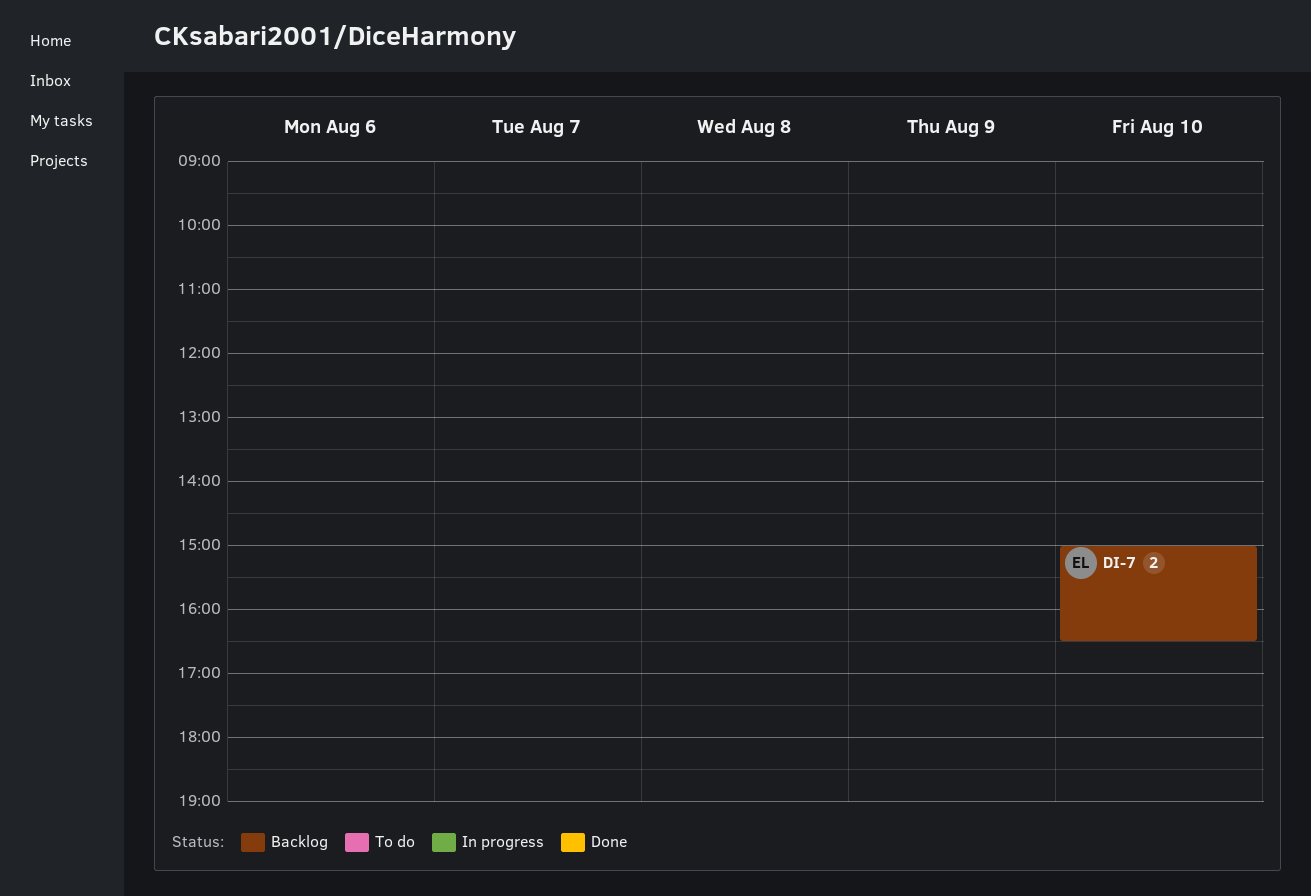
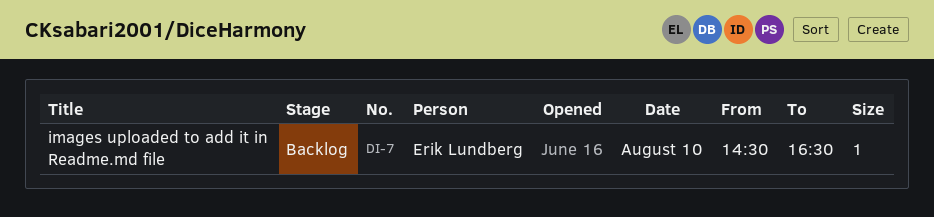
DI-7, estimate: 2 -> 1
DI-7, begins: 15:00 -> 14:30

